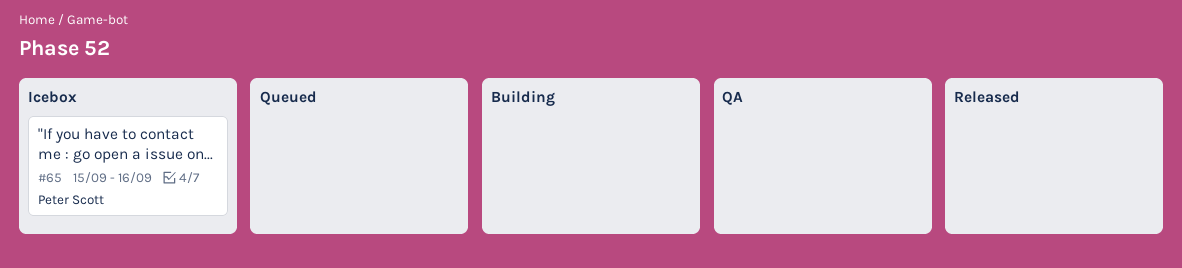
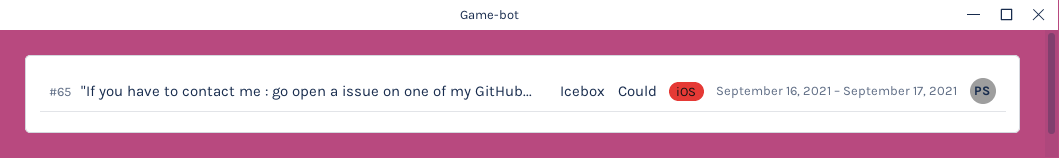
#65, start: Sep 15 -> Sep 16
#65, due: Sep 16 -> Sep 17

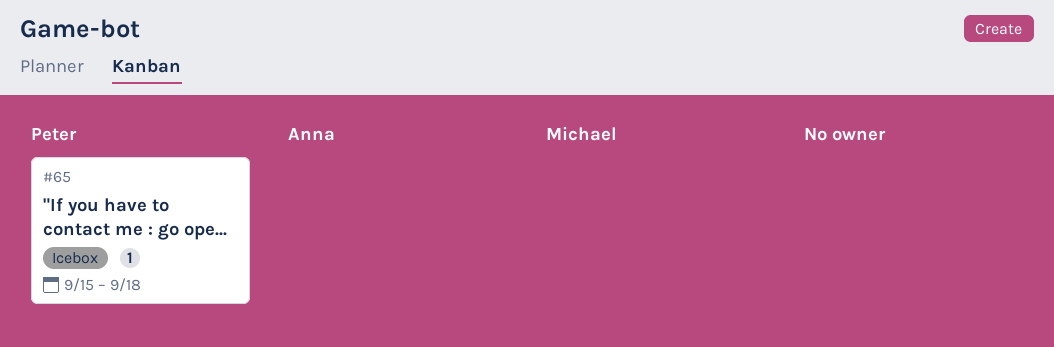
#65, start: Sep 16 -> Sep 15
#65, due: Sep 17 -> Sep 18

